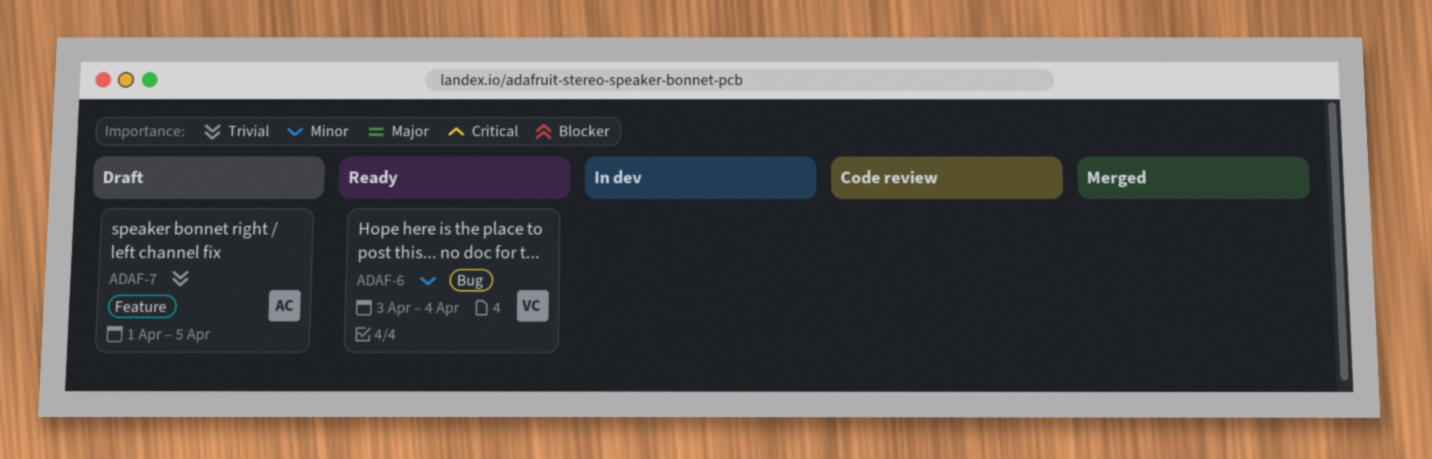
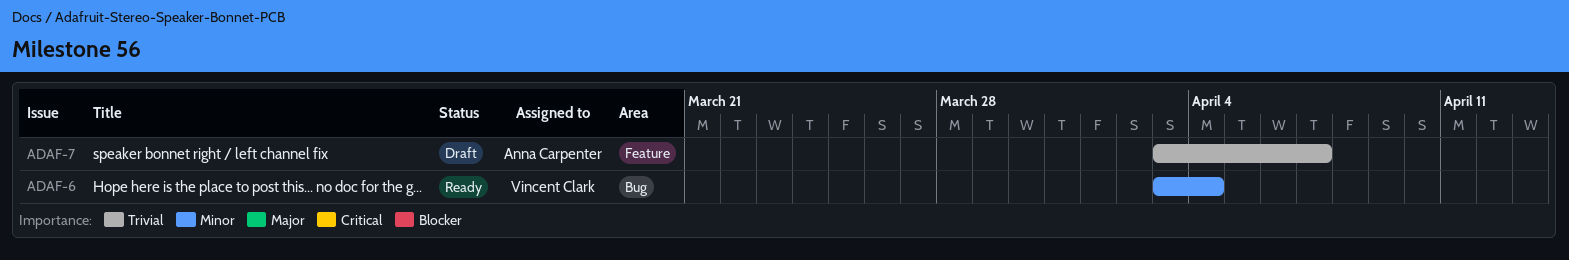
ADAF-7, start: Apr 1 -> Apr 3
ADAF-7, due: Apr 5 -> Apr 7

